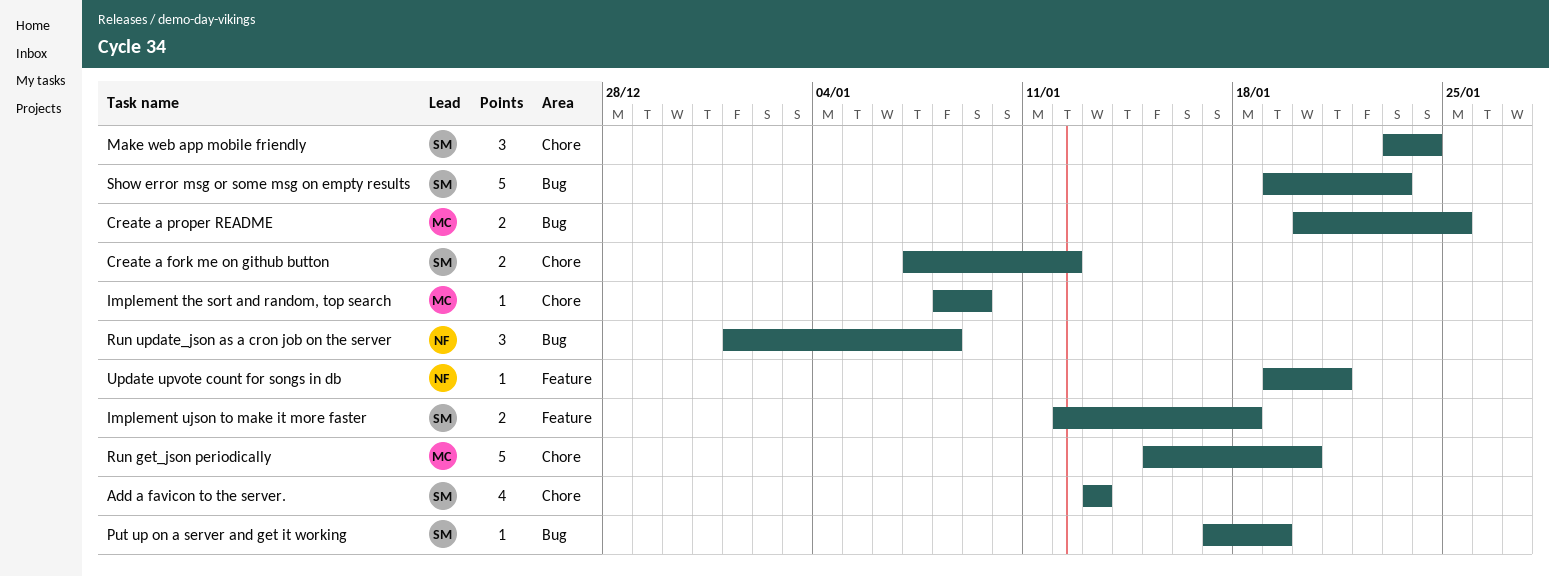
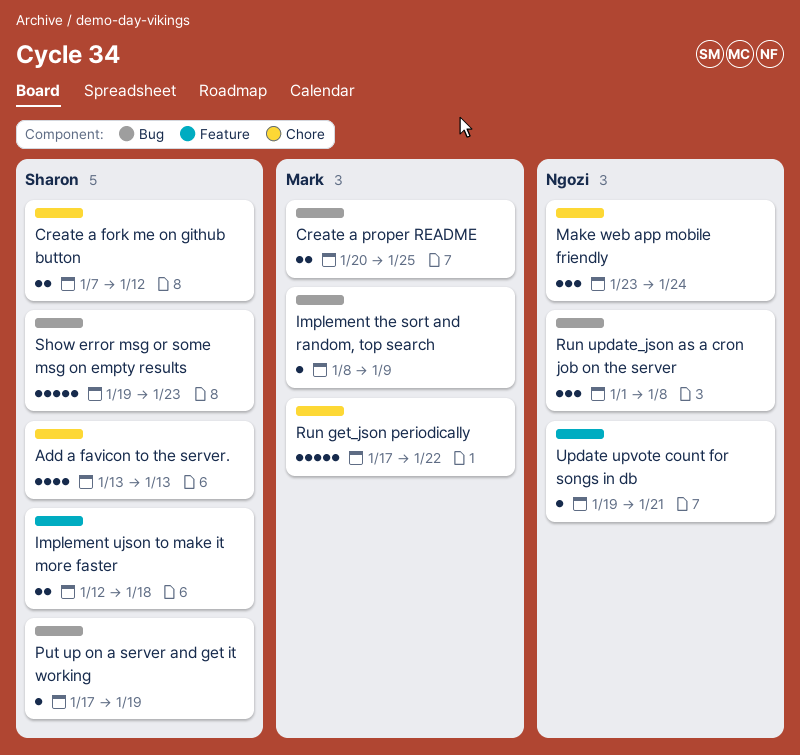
Implement the sort and random, top search, label: Chore -> Bug
Make web app mobile friendly, owner: Sharon -> Ngozi
Run get_json periodically, start: Jan 15 -> Jan 17
Run get_json periodically, due: Jan 20 -> Jan 22

